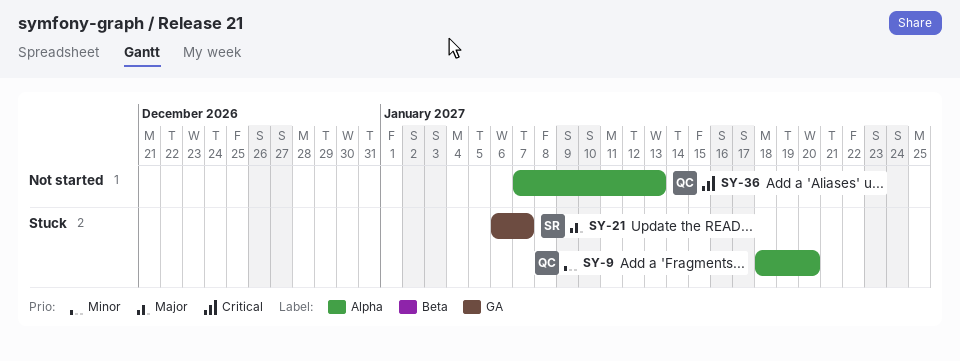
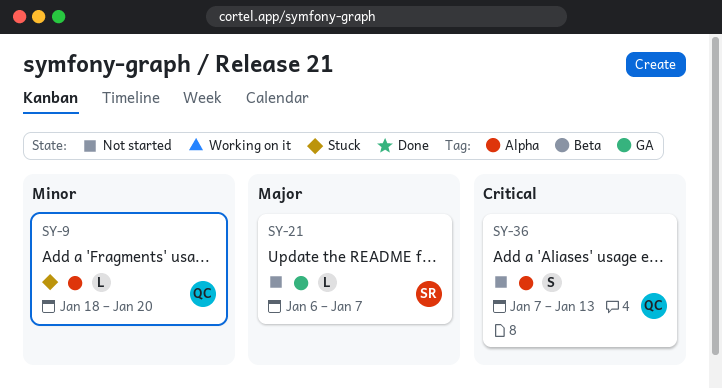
SY-21, status: Stuck -> Not started

